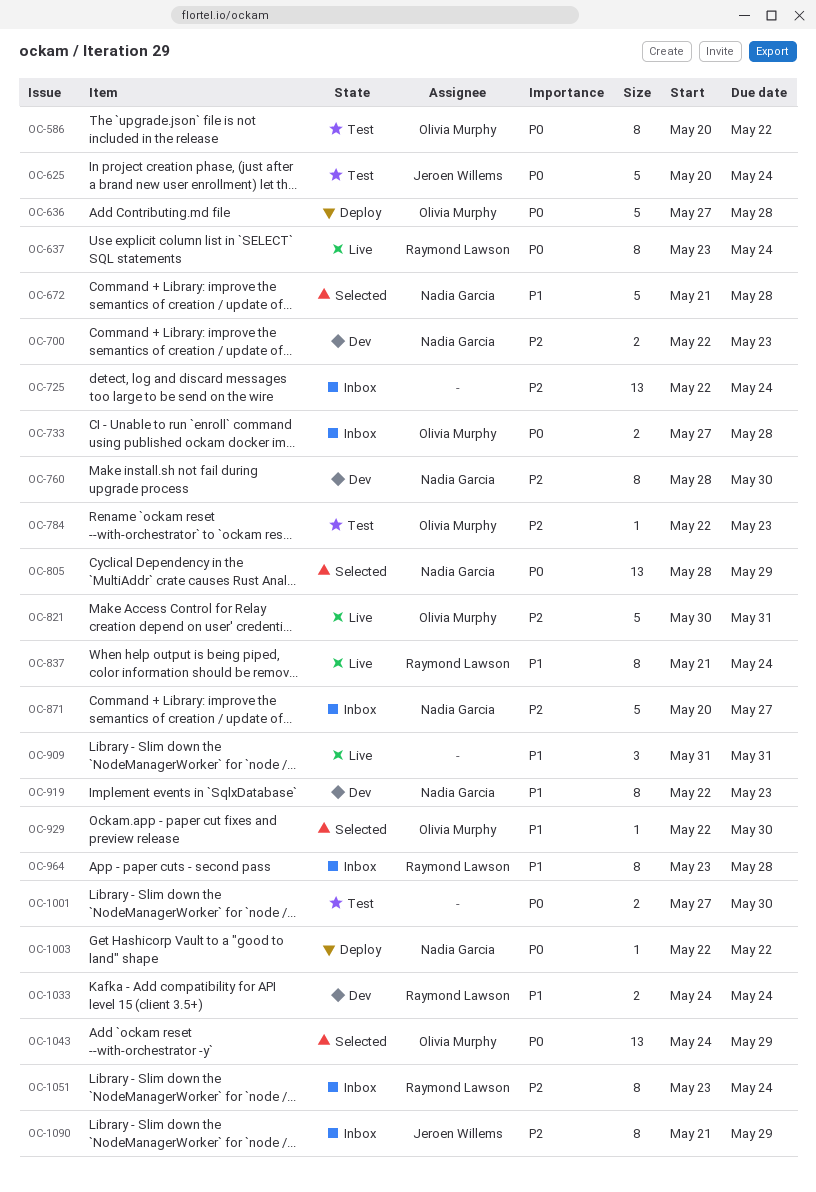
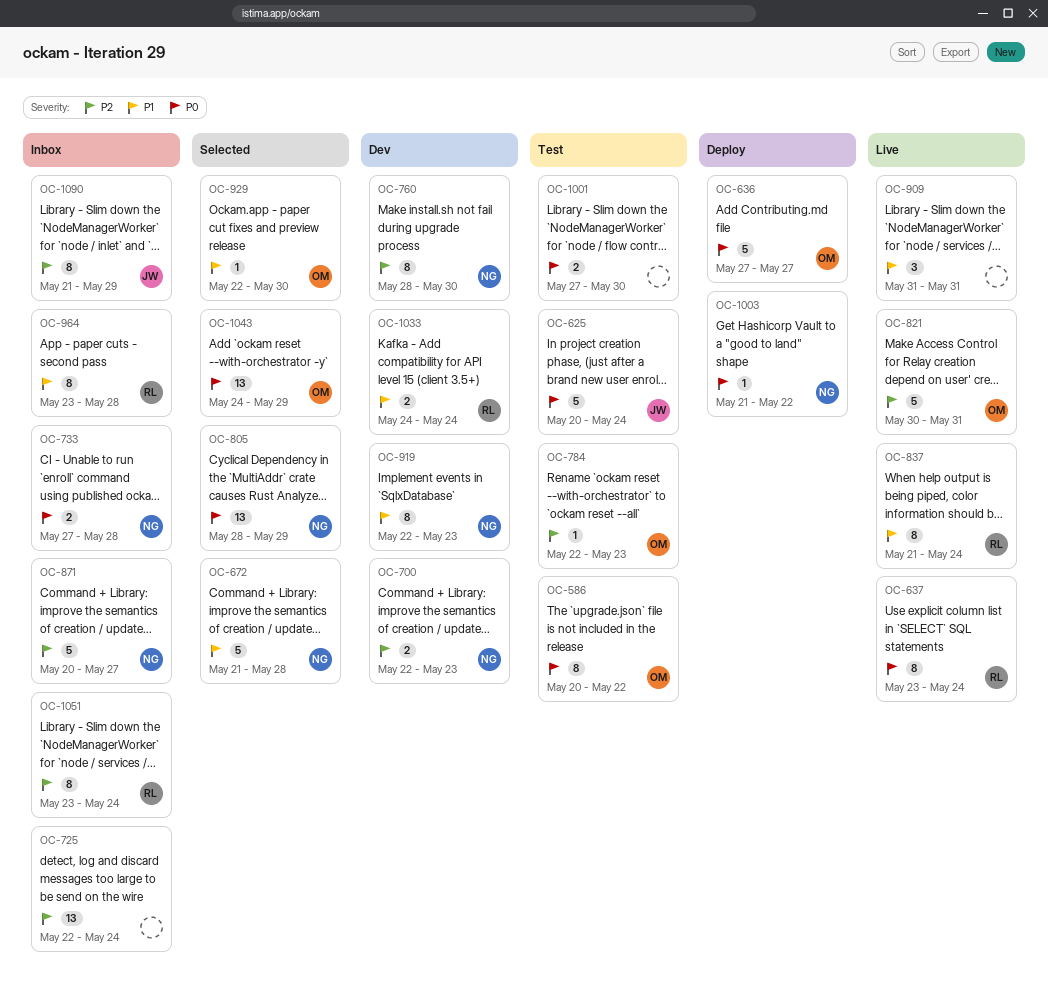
OC-636, due: May 28 -> May 27
OC-733, owner: Olivia Murphy -> Nadia Garcia
OC-1003, start: May 22 -> May 21

